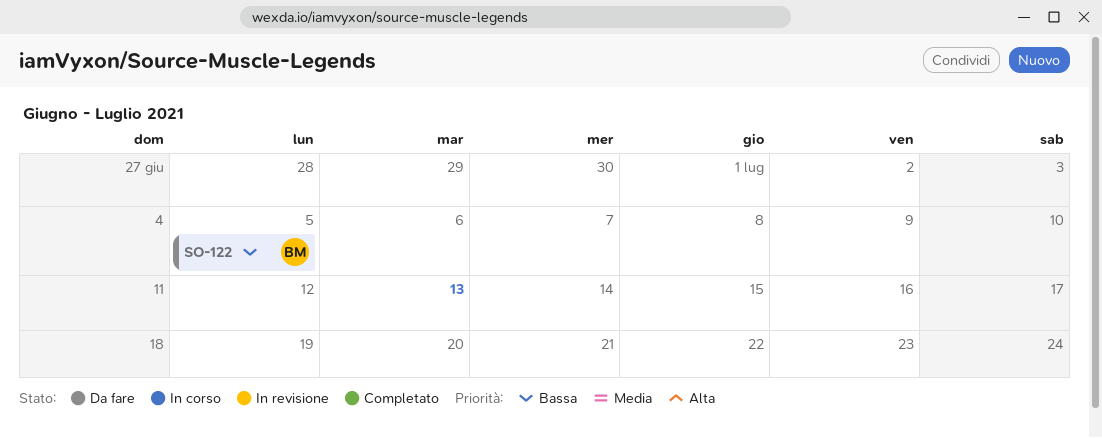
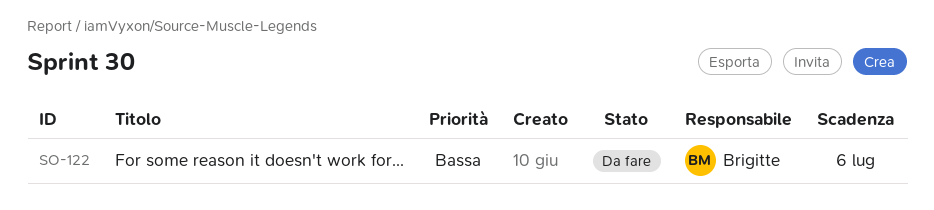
SO-122, due: Jul 5 -> Jul 6

